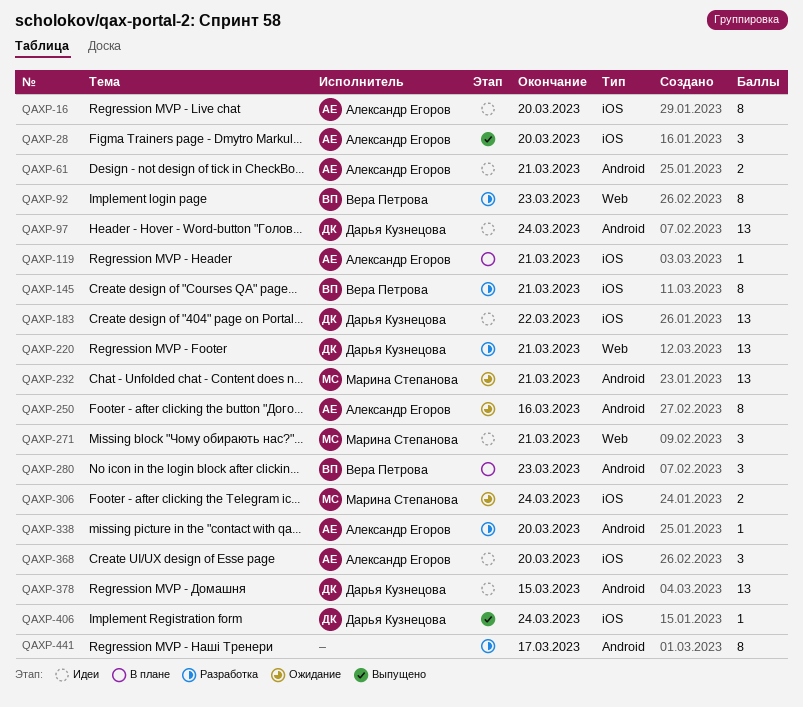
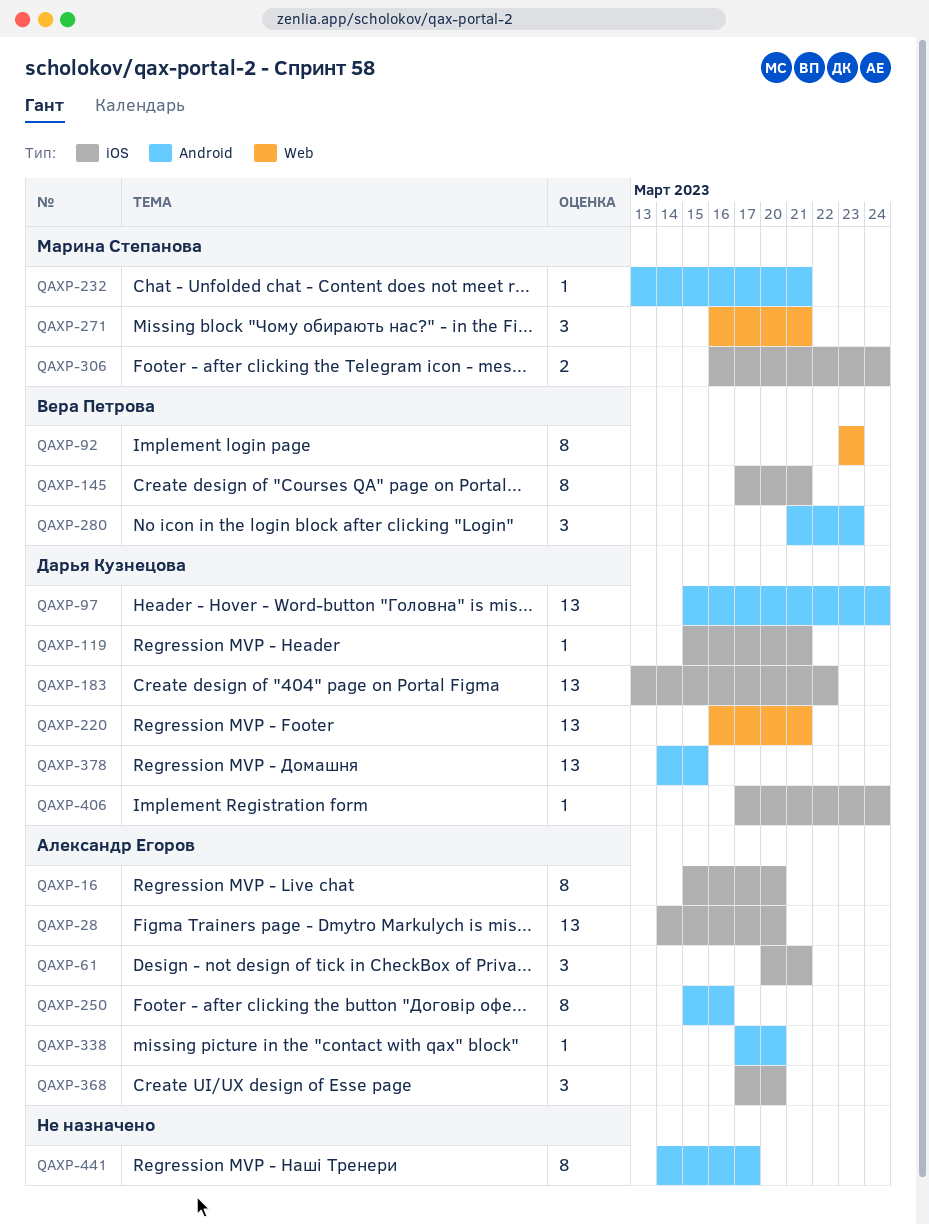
QAXP-28, estimate: 3 -> 13
QAXP-61, label: Android -> iOS
QAXP-61, estimate: 2 -> 3
QAXP-119, owner: Александр Егоров -> Дарья Кузнецова
QAXP-232, estimate: 13 -> 1

